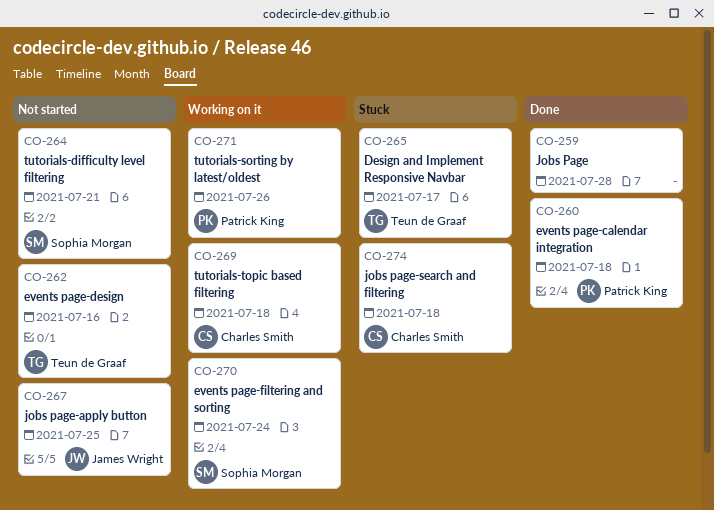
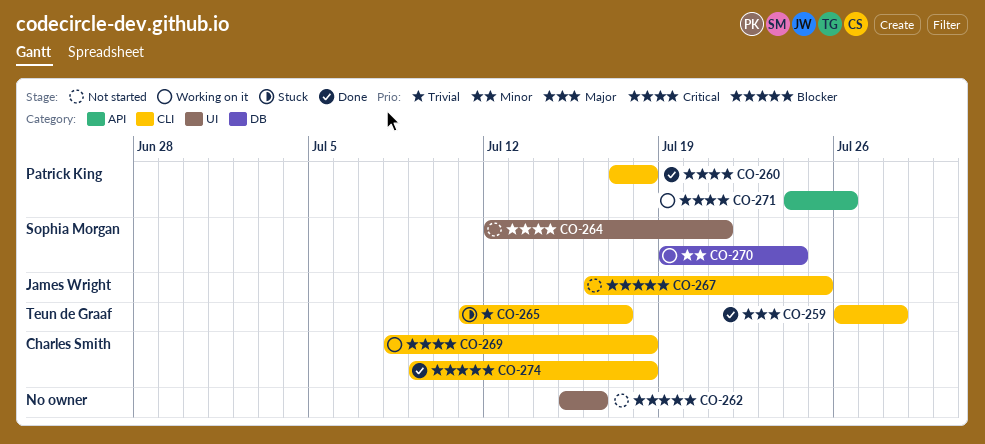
CO-259, owner: none -> Teun de Graaf
CO-262, owner: Teun de Graaf -> none
CO-274, status: Stuck -> Done

